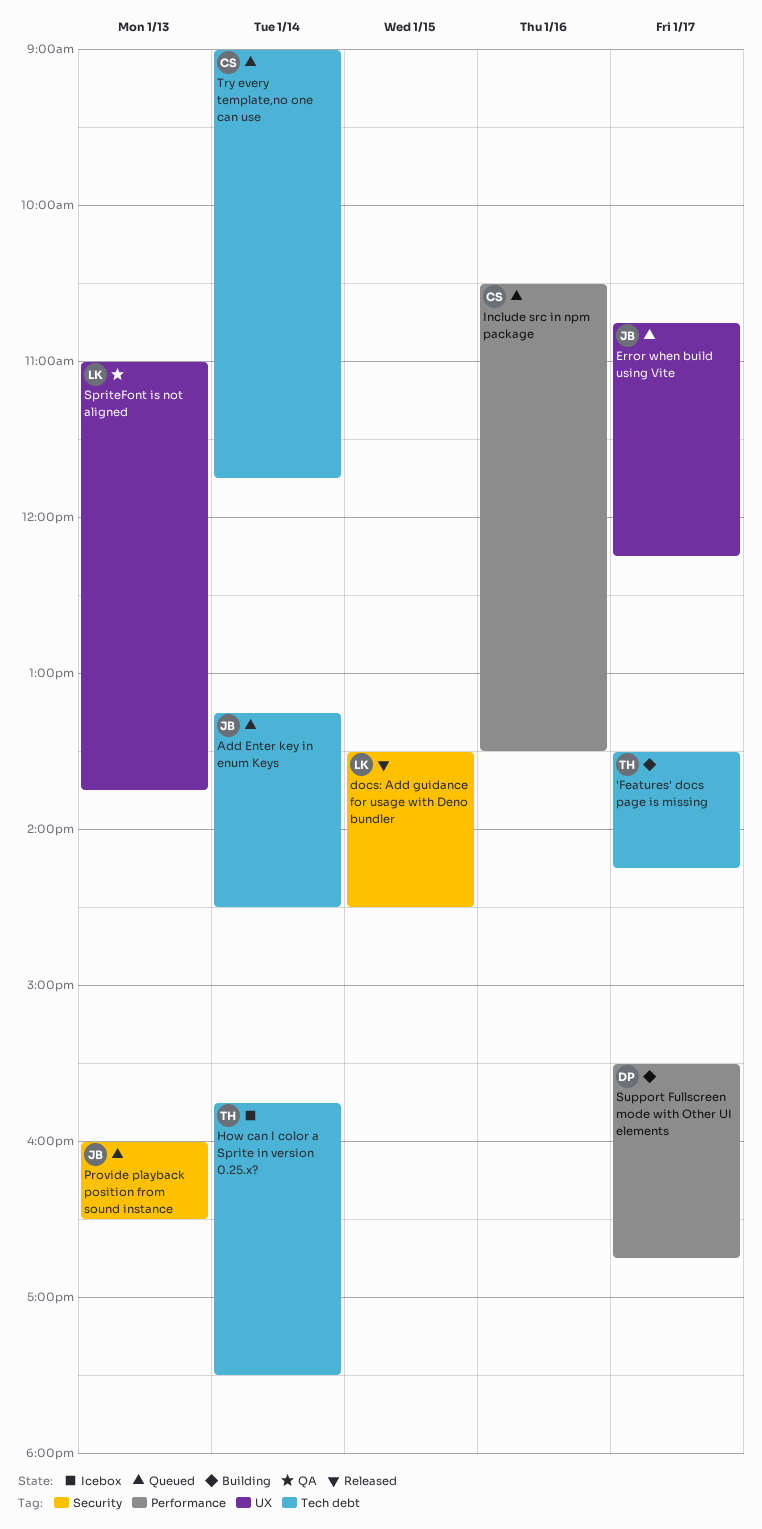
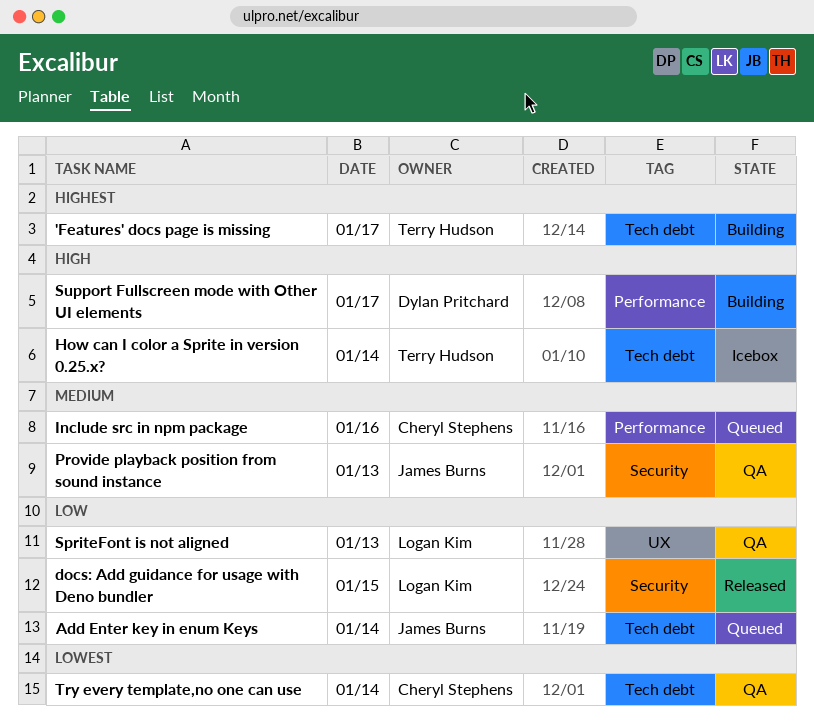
Error when build using Vite: present -> none
Provide playback position from sound instance, status: Queued -> QA
Try every template,no one can use, status: Queued -> QA

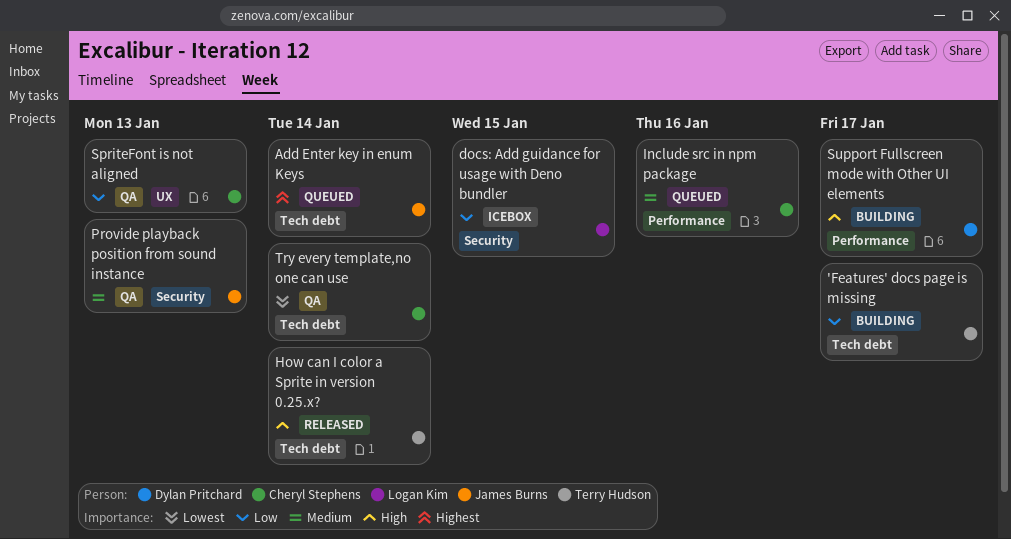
'Features' docs page is missing, priority: Highest -> Low
Add Enter key in enum Keys, priority: Low -> Highest
docs: Add guidance for usage with Deno bundler, status: Released -> Icebox
How can I color a Sprite in version 0.25.x?, status: Icebox -> Released
SpriteFont is not aligned, owner: Logan Kim -> Cheryl Stephens

